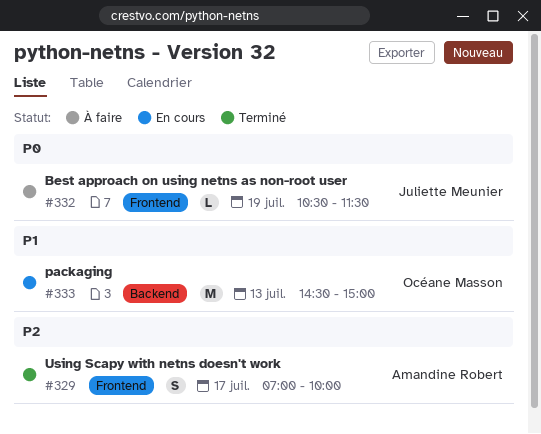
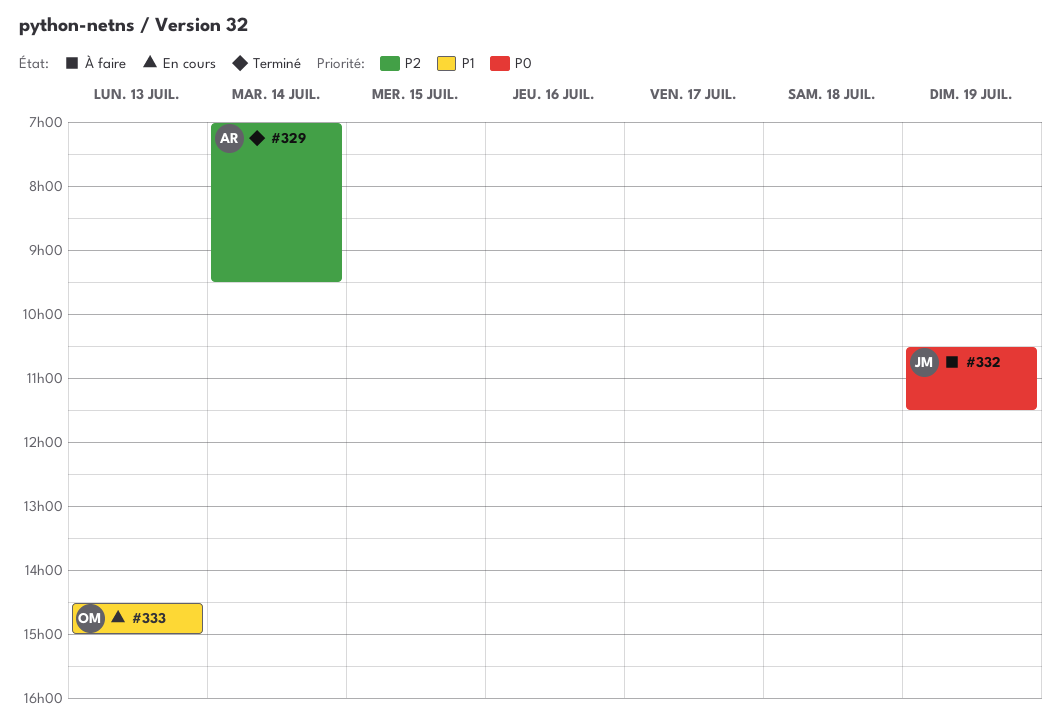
#329, day: Jul 17 -> Jul 14
#329, ends: 10:00 -> 09:30

